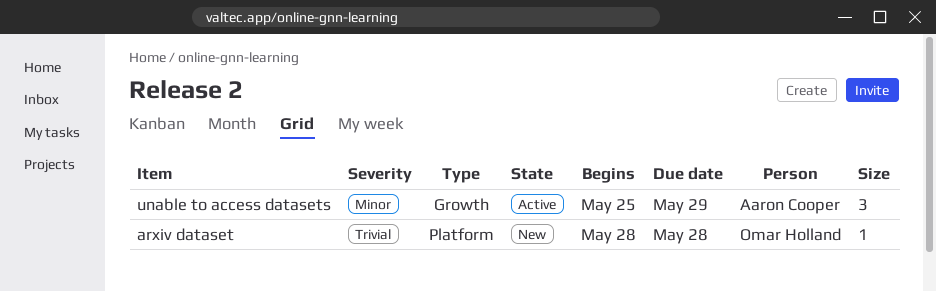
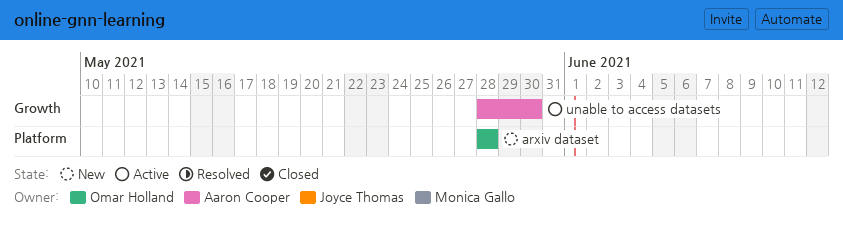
unable to access datasets, start: May 25 -> May 28
unable to access datasets, due: May 29 -> May 30

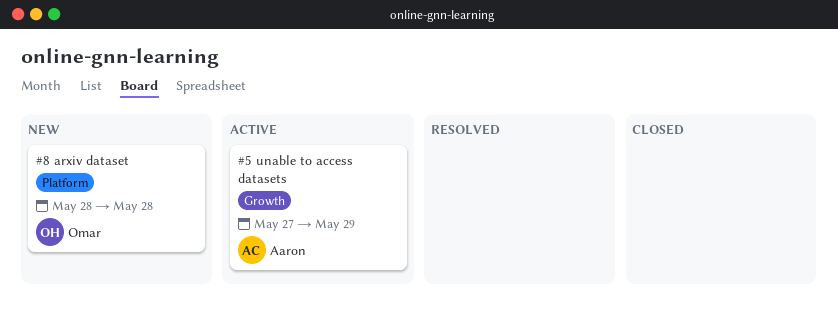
unable to access datasets, start: May 28 -> May 27
unable to access datasets, due: May 30 -> May 29

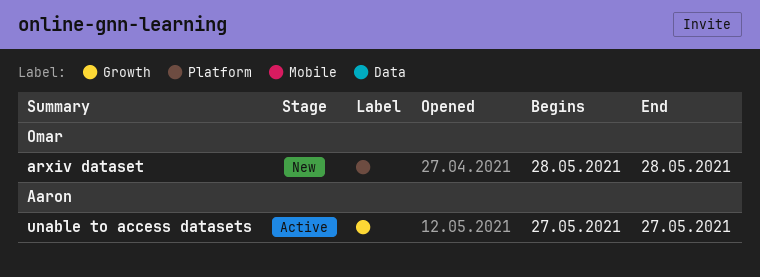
unable to access datasets, due: May 29 -> May 27

